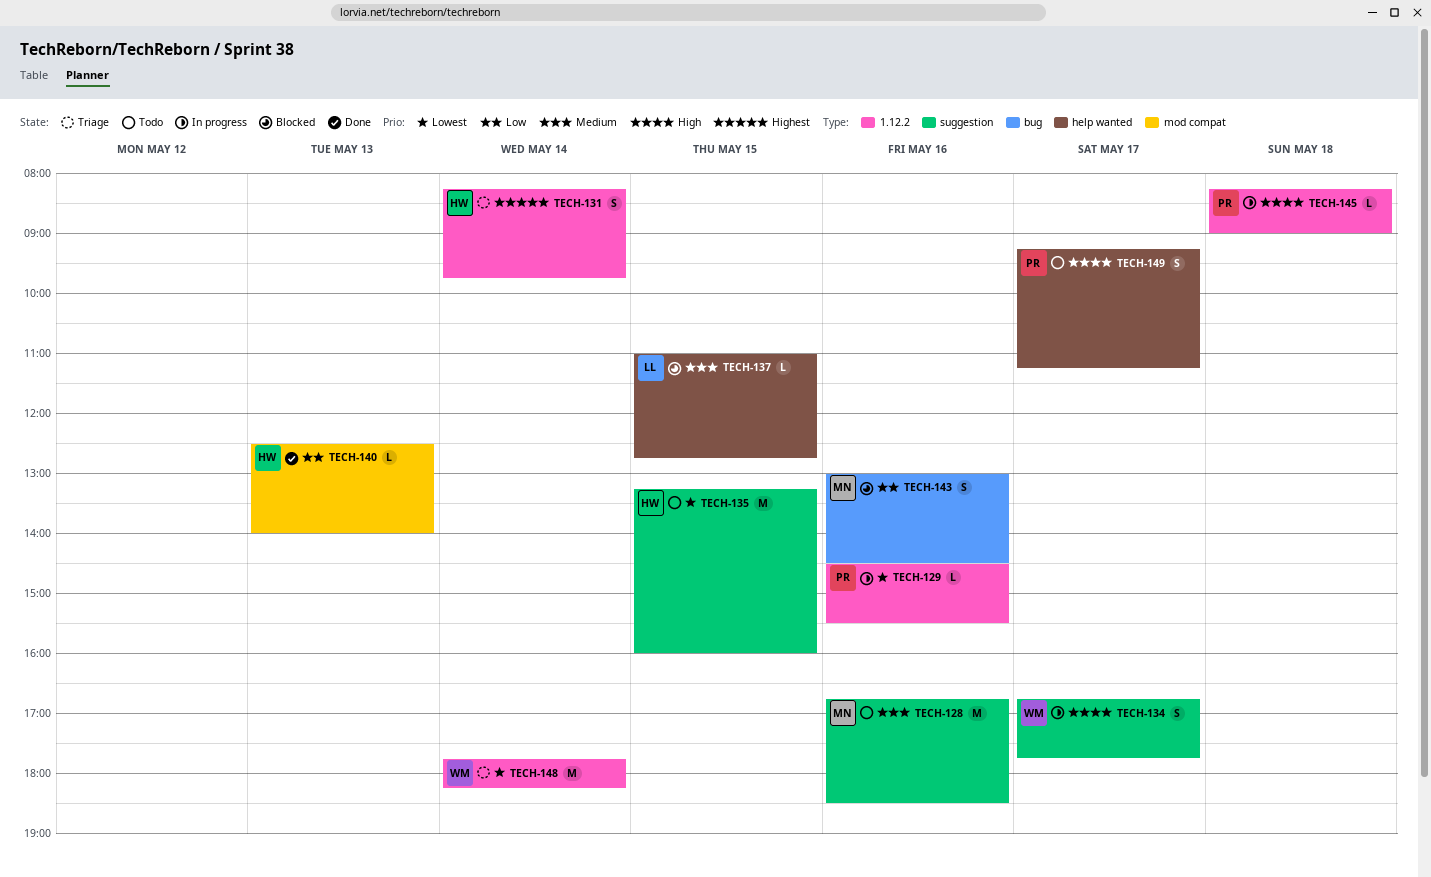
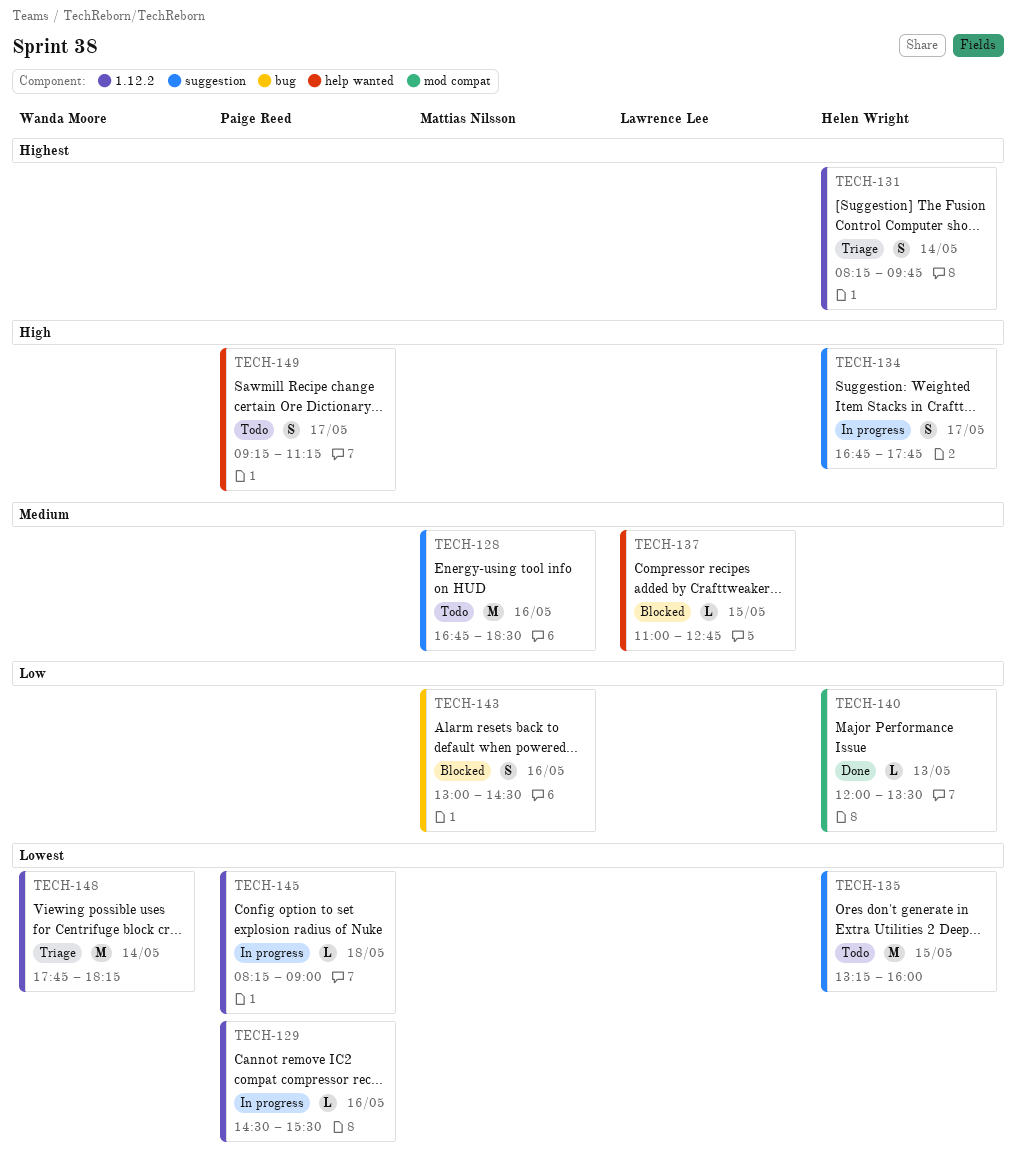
TECH-134, owner: Wanda Moore -> Helen Wright
TECH-140, begins: 12:30 -> 12:00
TECH-140, ends: 14:00 -> 13:30
TECH-145, priority: High -> Lowest

